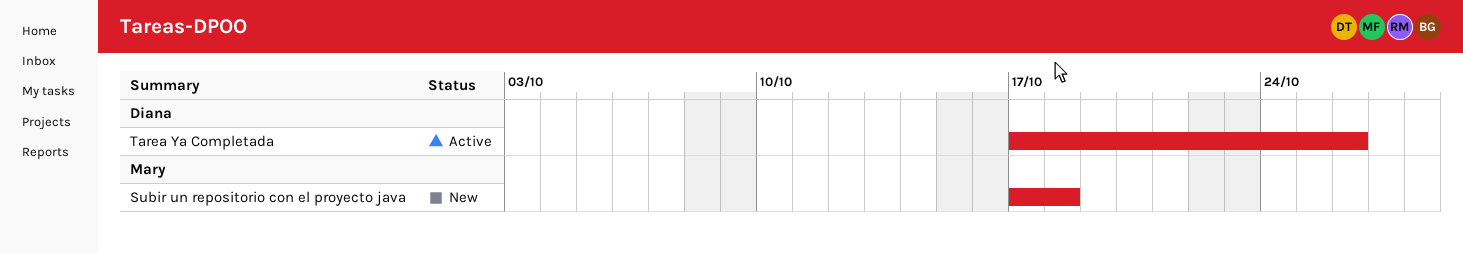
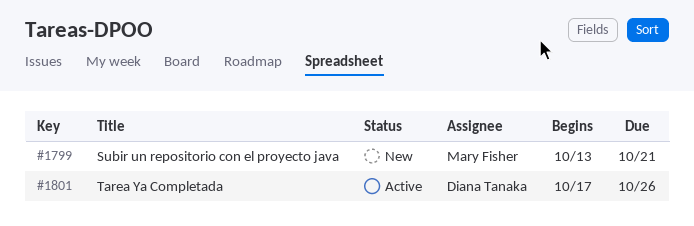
Subir un repositorio con el proyecto java, start: Oct 17 -> Oct 13
Subir un repositorio con el proyecto java, due: Oct 18 -> Oct 21

